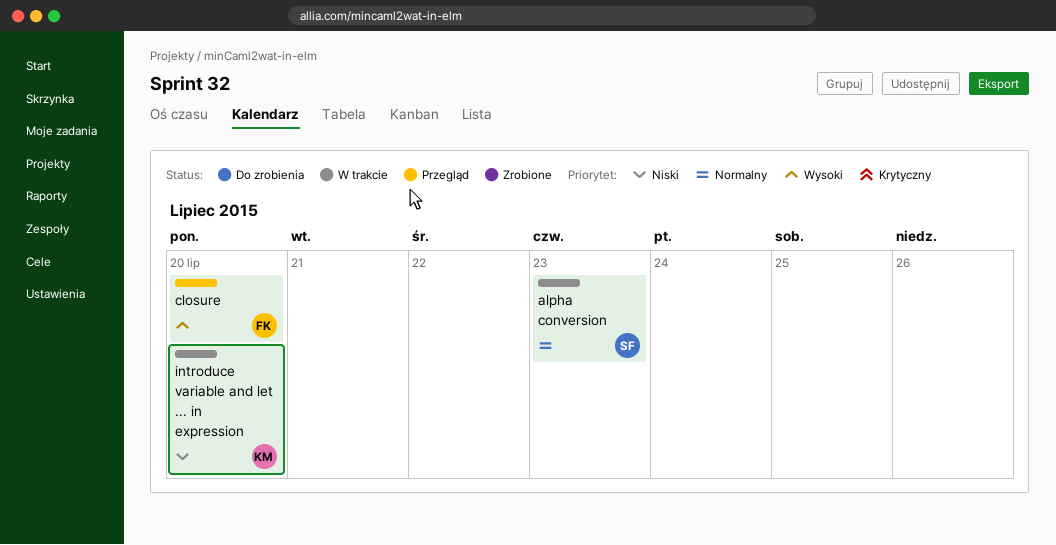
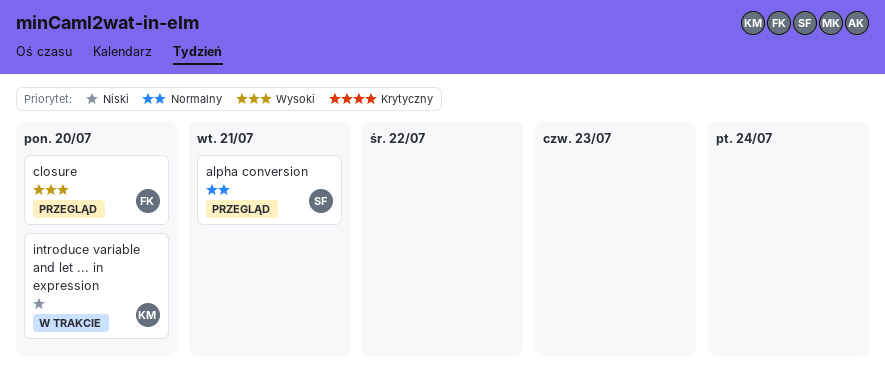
alpha conversion, status: W trakcie -> Przegląd
alpha conversion, due: Jul 23 -> Jul 21

